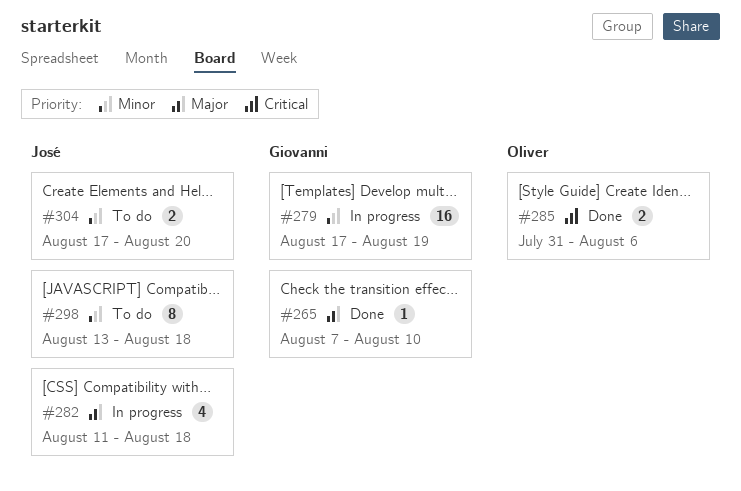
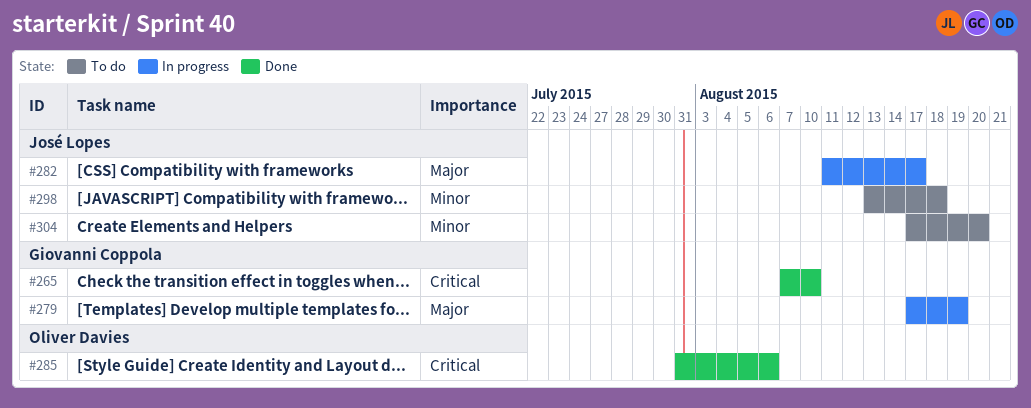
#265, priority: Major -> Critical
#279, priority: Minor -> Major
#282, due: Aug 18 -> Aug 17

